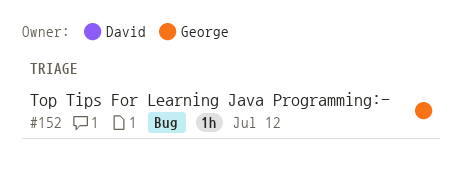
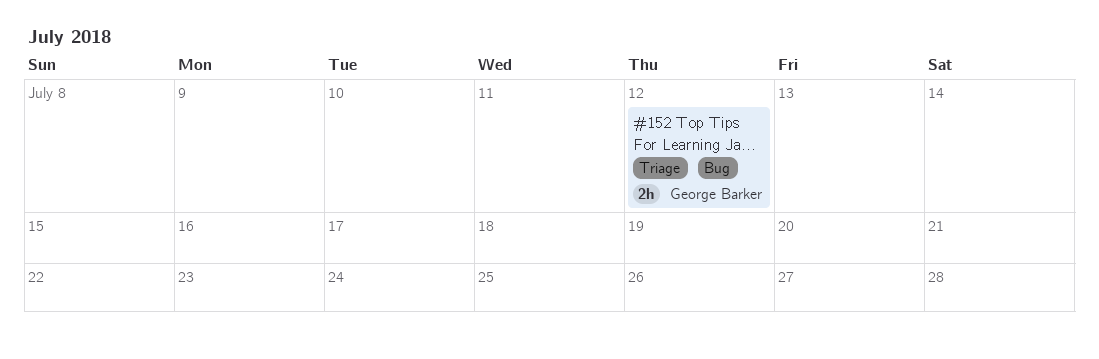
#152, estimate: 1h -> 2h

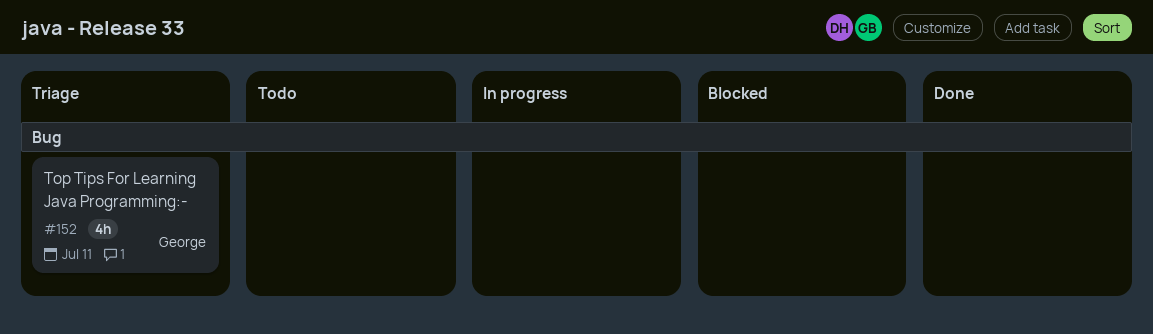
#152, estimate: 2h -> 4h
#152, due: Jul 12 -> Jul 11

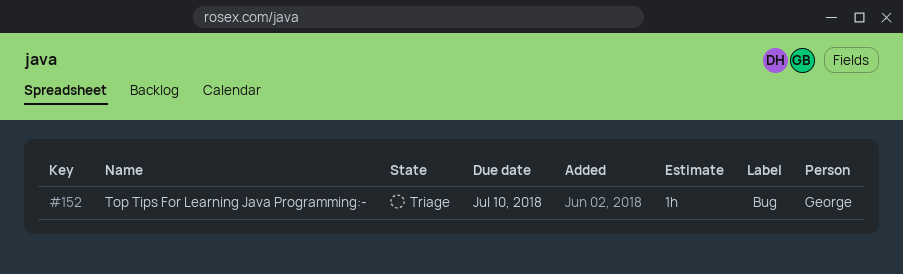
#152, estimate: 4h -> 1h
#152, due: Jul 11 -> Jul 10

